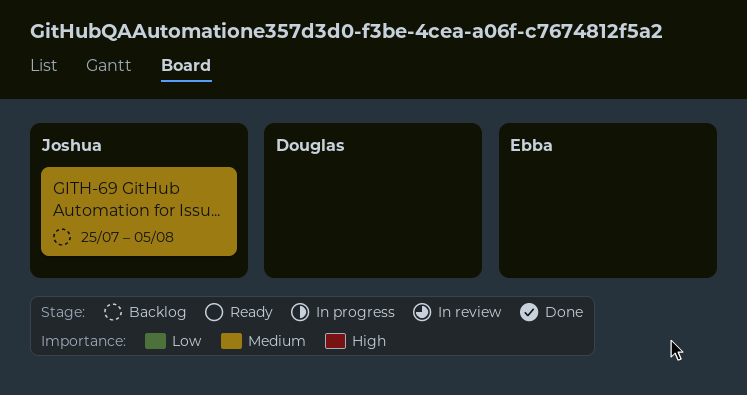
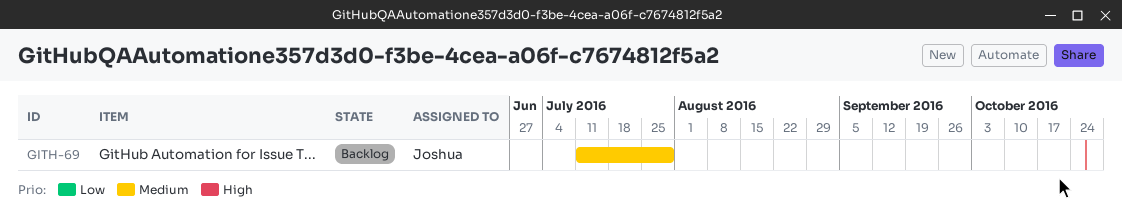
GITH-69, start: Jul 25 -> Jul 11
GITH-69, due: Aug 5 -> Jul 29

